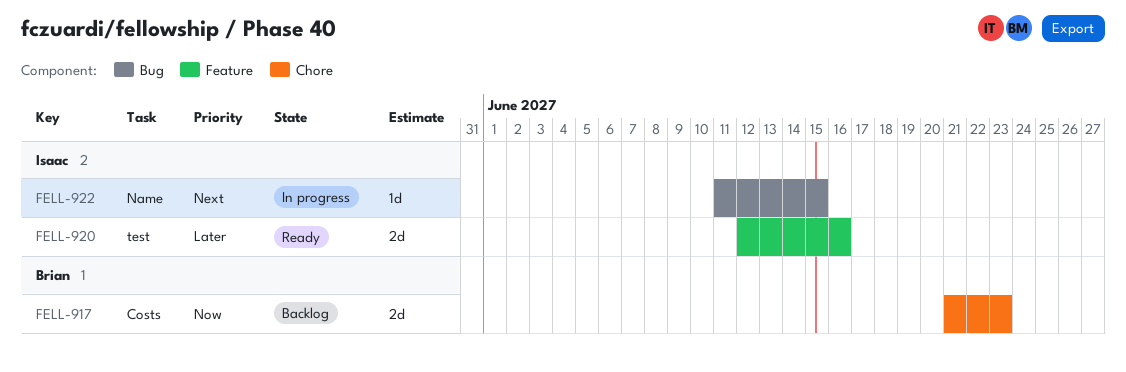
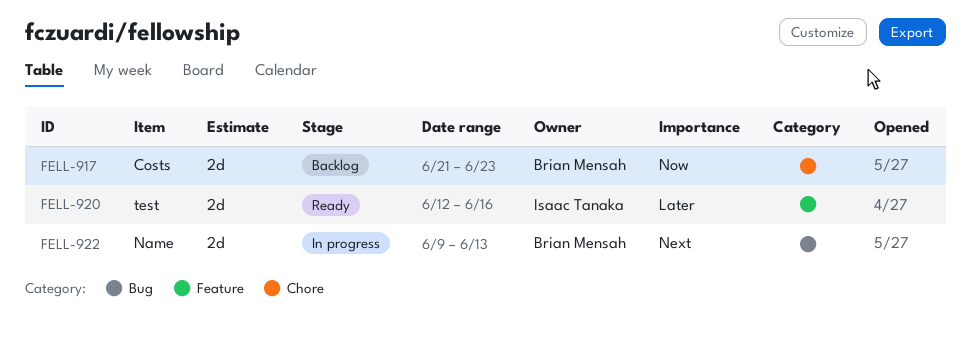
FELL-922, owner: Isaac Tanaka -> Brian Mensah
FELL-922, estimate: 1d -> 2d
FELL-922, start: Jun 11 -> Jun 9
FELL-922, due: Jun 15 -> Jun 13

